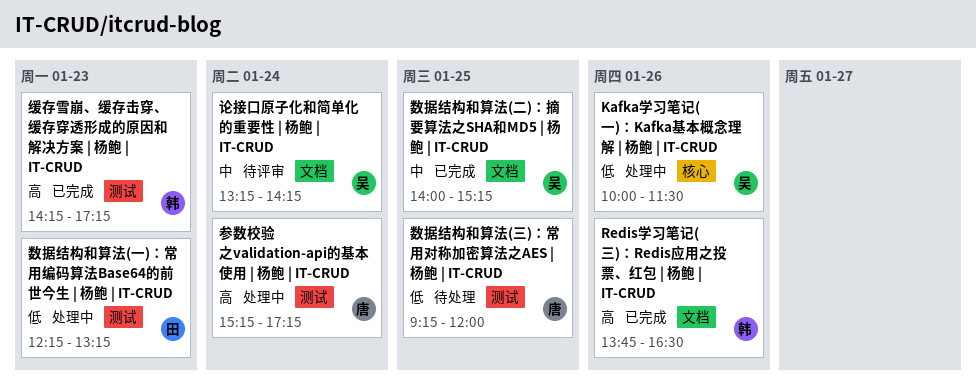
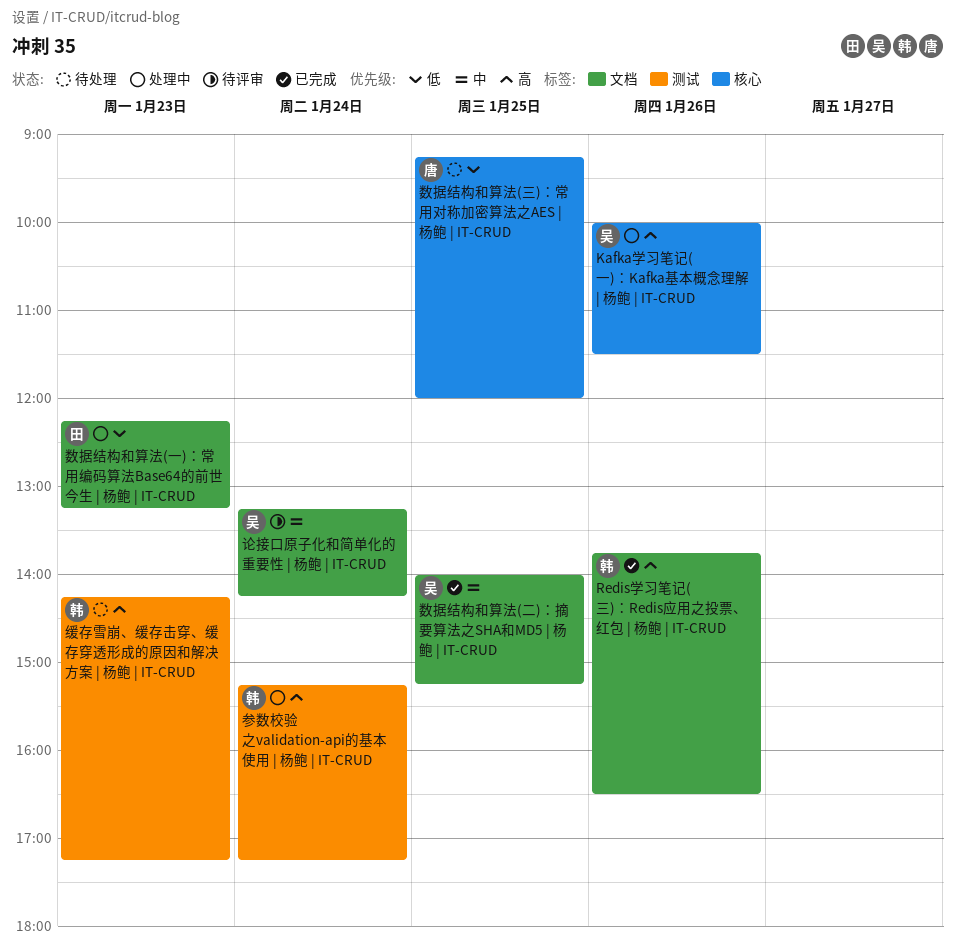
Kafka学习笔记(一)：Kafka基本概念理解 | 杨鲍 | IT-CRUD, priority: 低 -> 高
参数校验之validation-api的基本使用 | 杨鲍 | IT-CRUD, owner: 唐 -> 韩
数据结构和算法(一)：常用编码算法Base64的前世今生 | 杨鲍 | IT-CRUD, label: 测试 -> 文档
数据结构和算法(三)：常用对称加密算法之AES | 杨鲍 | IT-CRUD, label: 测试 -> 核心
缓存雪崩、缓存击穿、缓存穿透形成的原因和解决方案 | 杨鲍 | IT-CRUD, status: 已完成 -> 待处理

